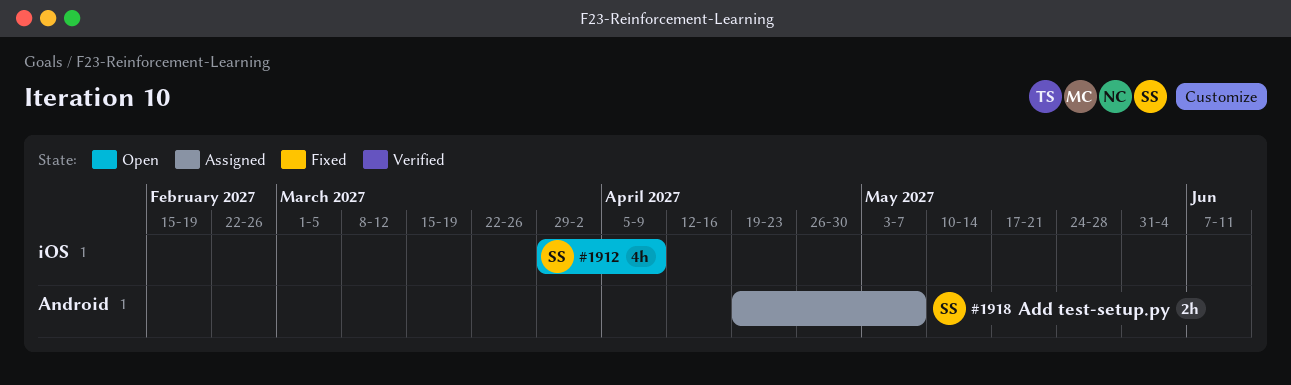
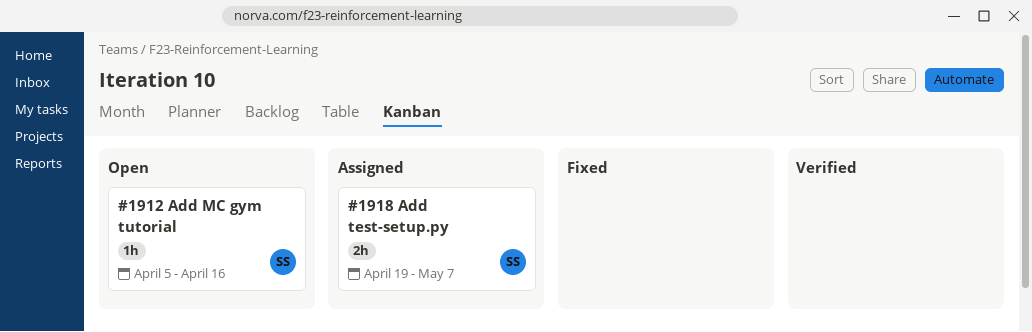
#1912, estimate: 4h -> 1h
#1912, start: Mar 29 -> Apr 5
#1912, due: Apr 9 -> Apr 16

